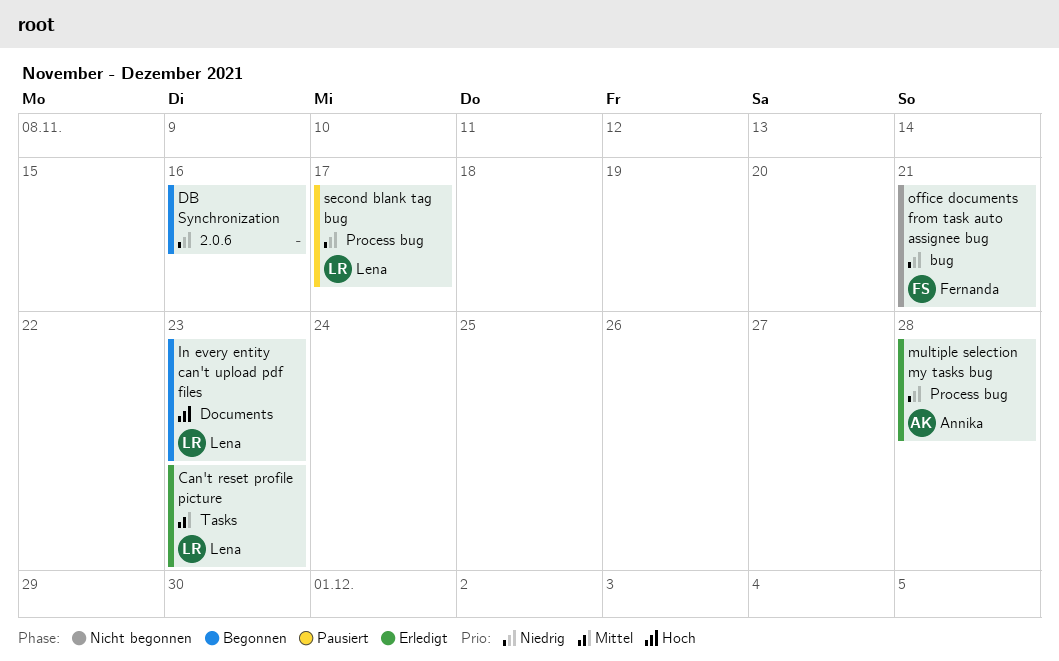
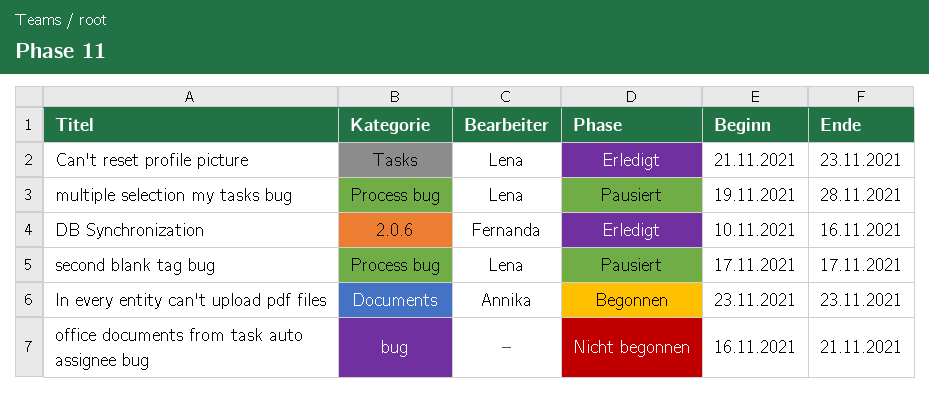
DB Synchronization, status: Begonnen -> Erledigt
DB Synchronization, owner: none -> Fernanda
In every entity can't upload pdf files, owner: Lena -> Annika
multiple selection my tasks bug, status: Erledigt -> Pausiert
multiple selection my tasks bug, owner: Annika -> Lena
office documents from task auto assignee bug, owner: Fernanda -> none

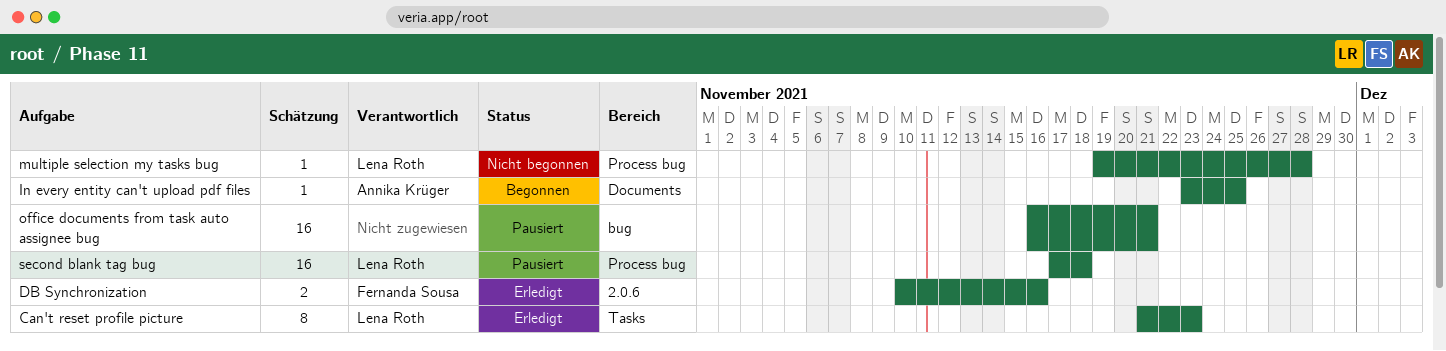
In every entity can't upload pdf files, due: Nov 23 -> Nov 25
multiple selection my tasks bug, status: Pausiert -> Nicht begonnen
office documents from task auto assignee bug, status: Nicht begonnen -> Pausiert
second blank tag bug, due: Nov 17 -> Nov 18

